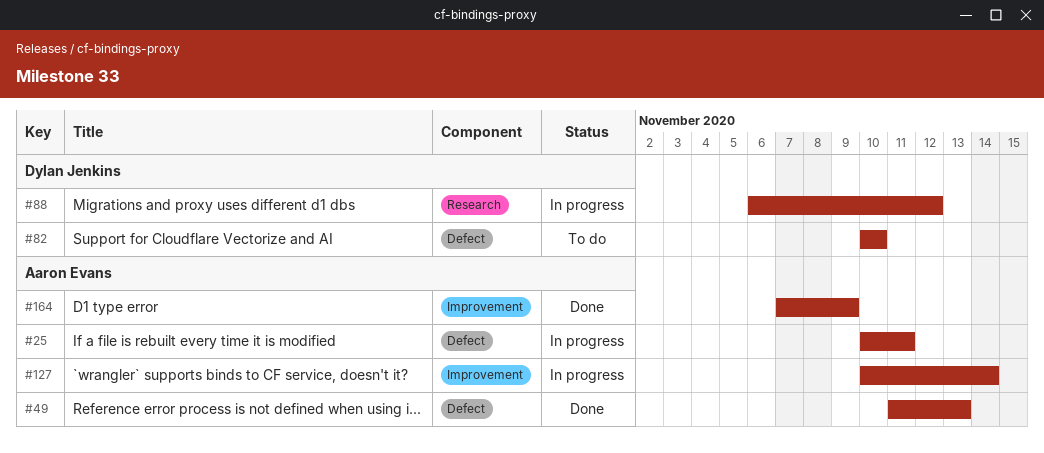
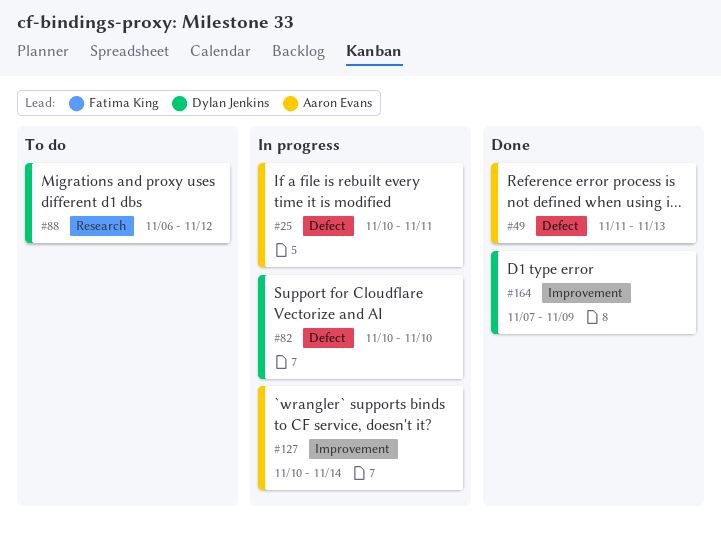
#82, status: To do -> In progress
#88, status: In progress -> To do
#164, owner: Aaron Evans -> Dylan Jenkins

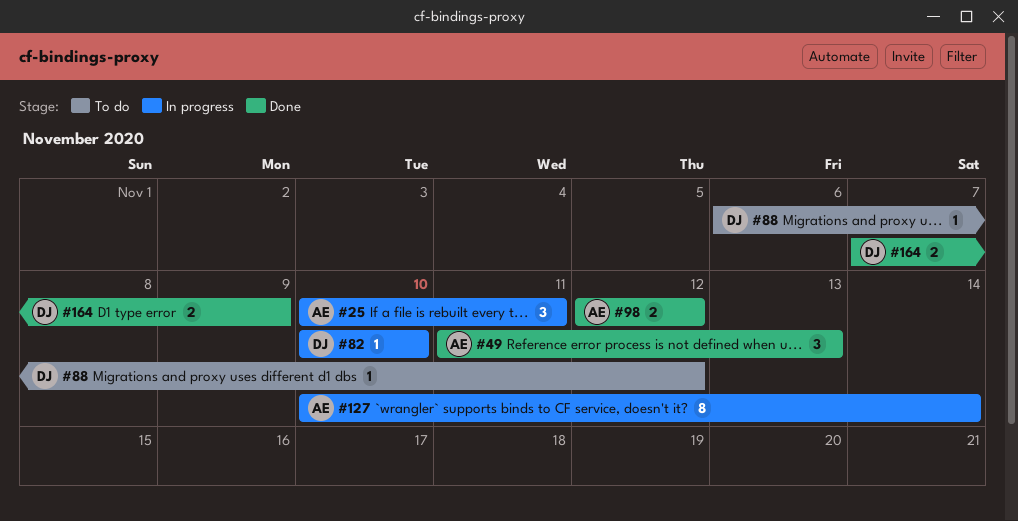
#98: none -> present

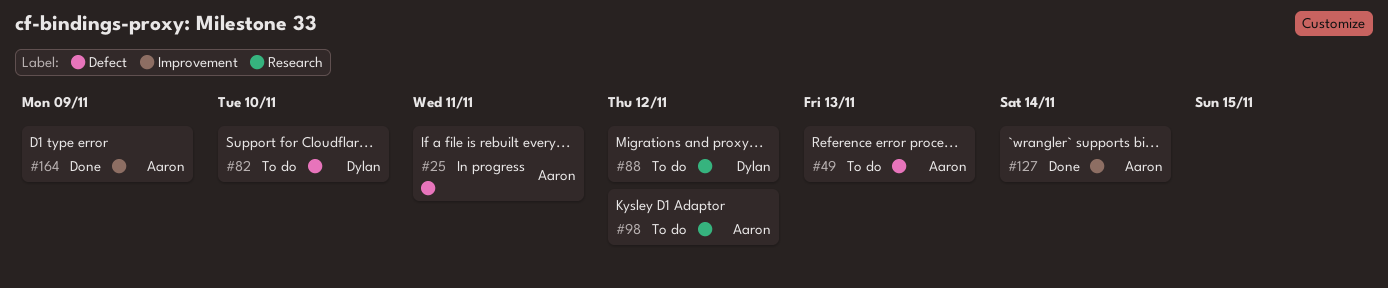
#49, status: Done -> To do
#82, status: In progress -> To do
#98, status: Done -> To do
#127, status: In progress -> Done
#164, owner: Dylan -> Aaron

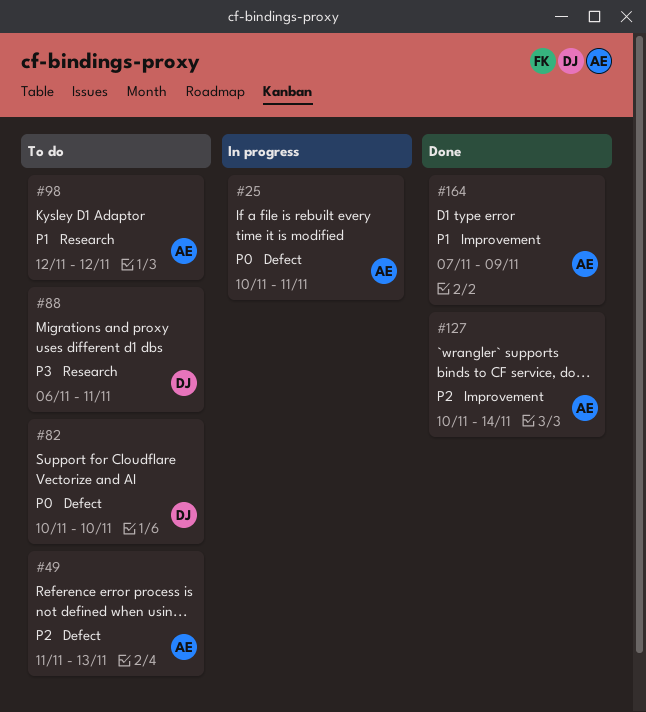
#88, due: Nov 12 -> Nov 11

